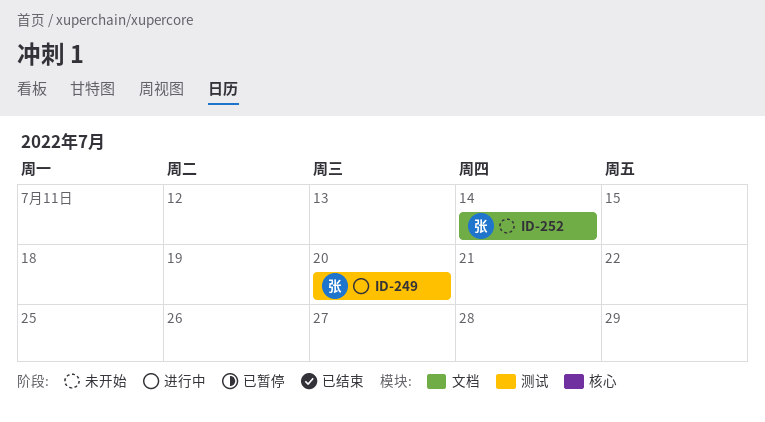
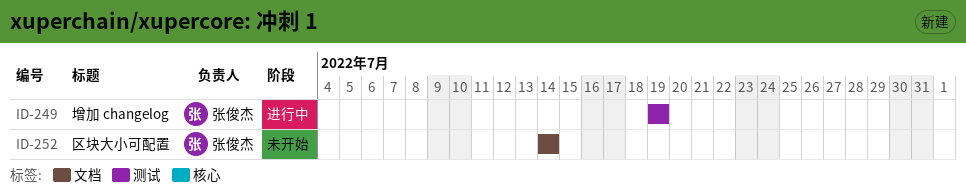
ID-249, start: Jul 20 -> Jul 19
ID-249, due: Jul 20 -> Jul 19

